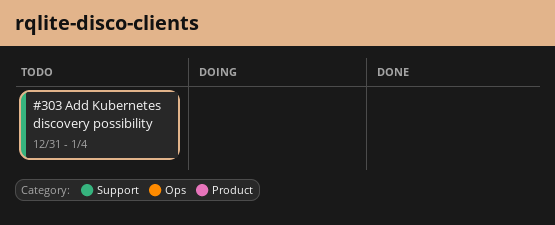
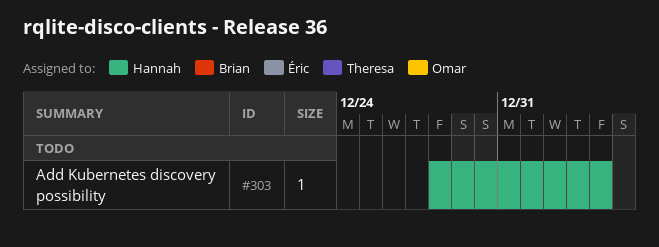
#303, start: Dec 31 -> Dec 28

